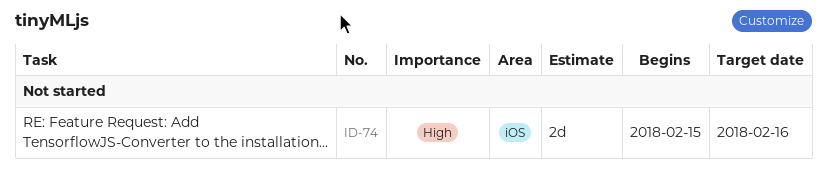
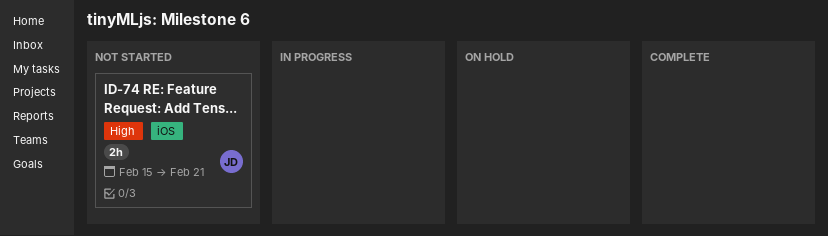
ID-74, estimate: 2d -> 2h
ID-74, due: Feb 16 -> Feb 21

